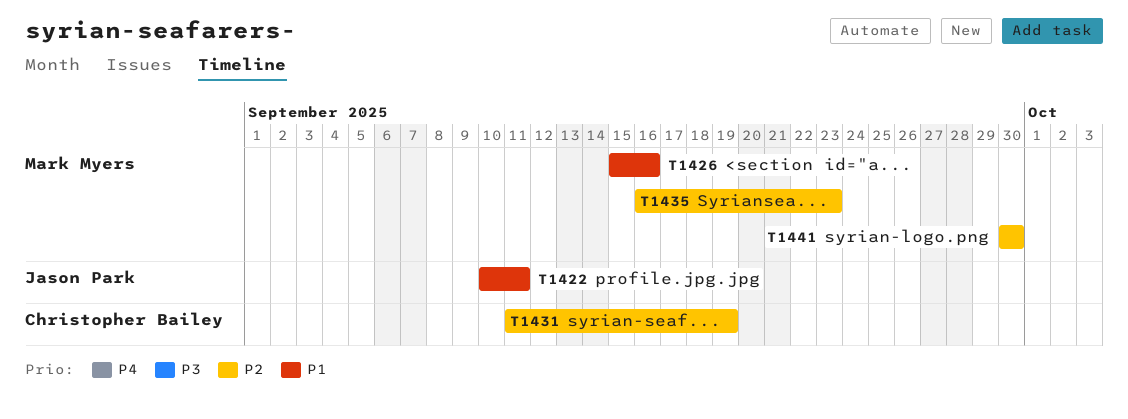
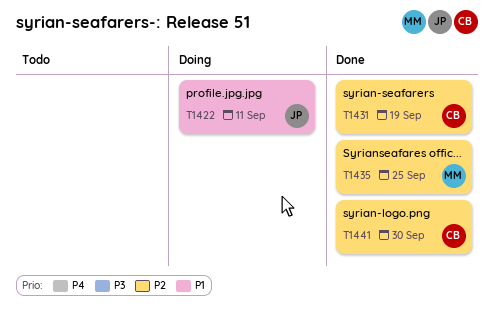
T1426: present -> none
T1435, due: Sep 23 -> Sep 25
T1441, owner: Mark Myers -> Christopher Bailey

